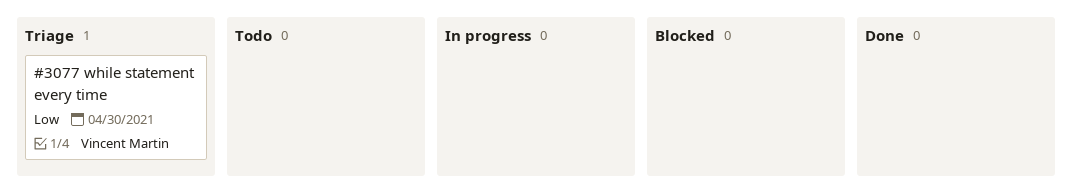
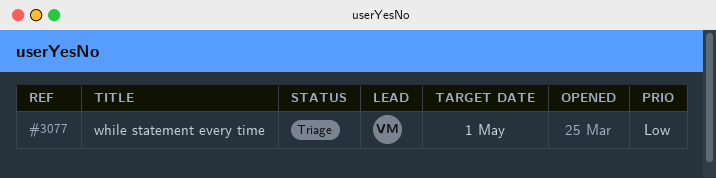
#3077, due: Apr 30 -> May 1

